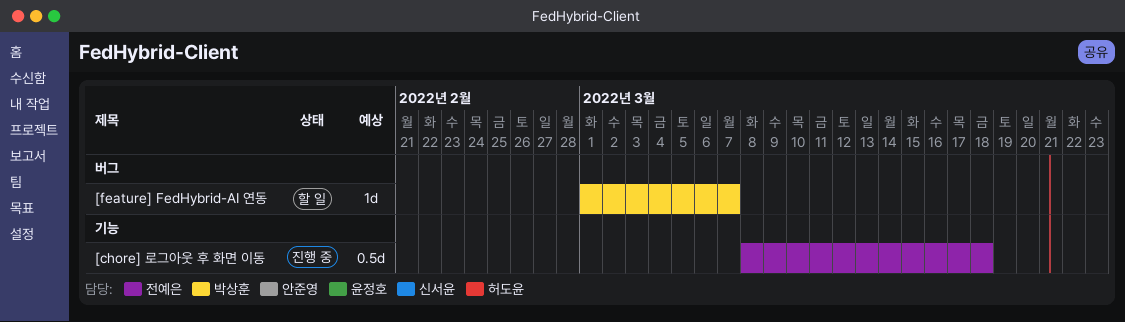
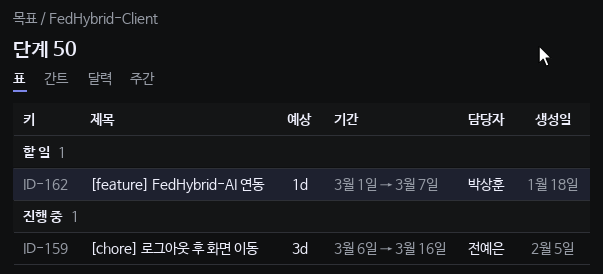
[chore] 로그아웃 후 화면 이동, estimate: 0.5d -> 3d
[chore] 로그아웃 후 화면 이동, start: Mar 8 -> Mar 6
[chore] 로그아웃 후 화면 이동, due: Mar 18 -> Mar 16

